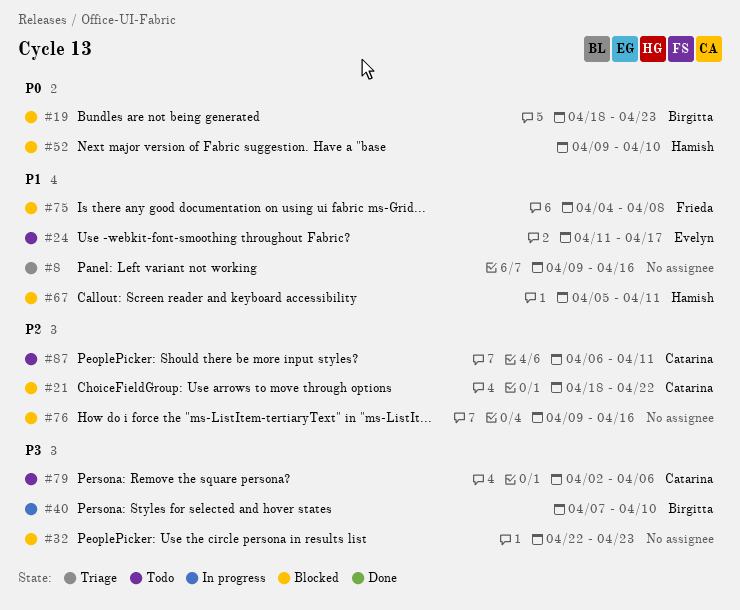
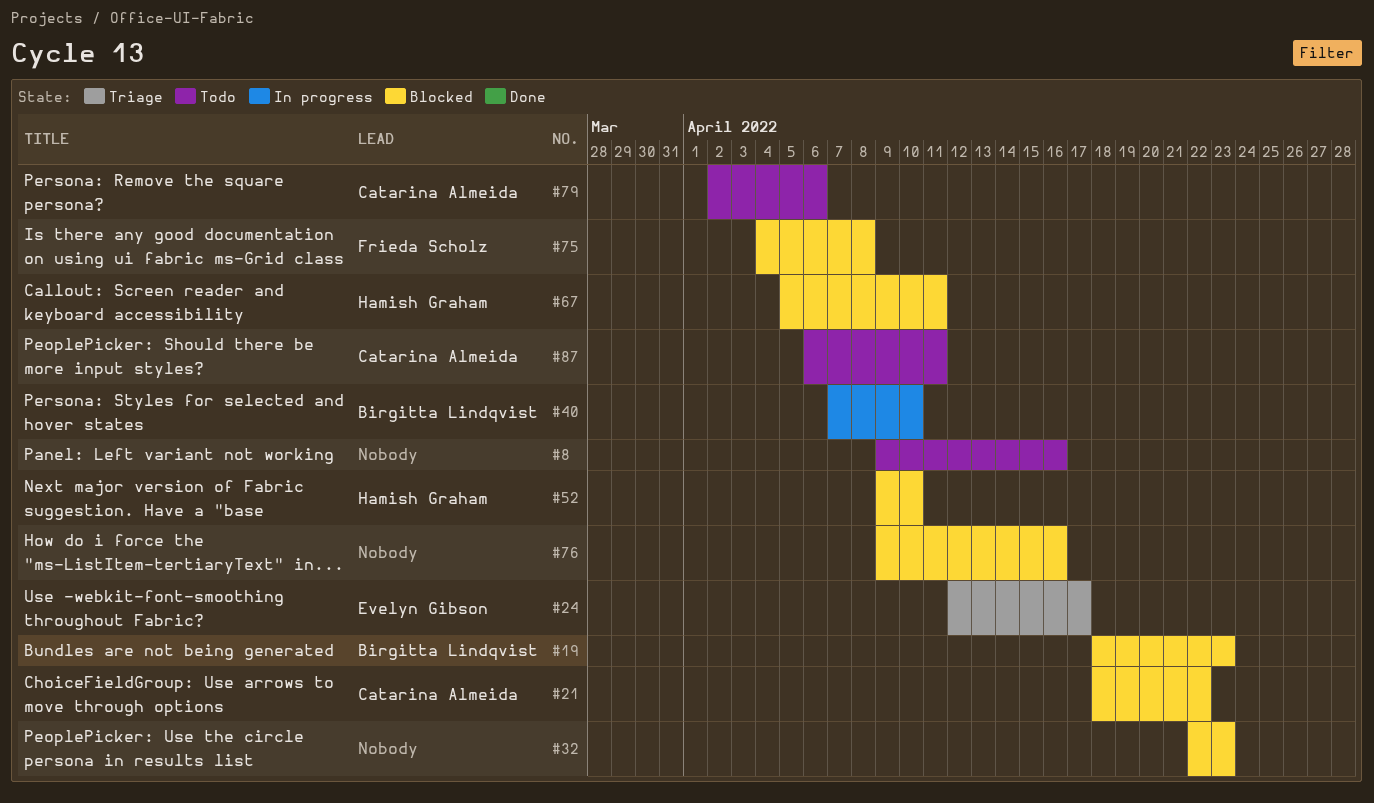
#8, status: Triage -> Todo
#24, status: Todo -> Triage
#24, start: Apr 11 -> Apr 12

